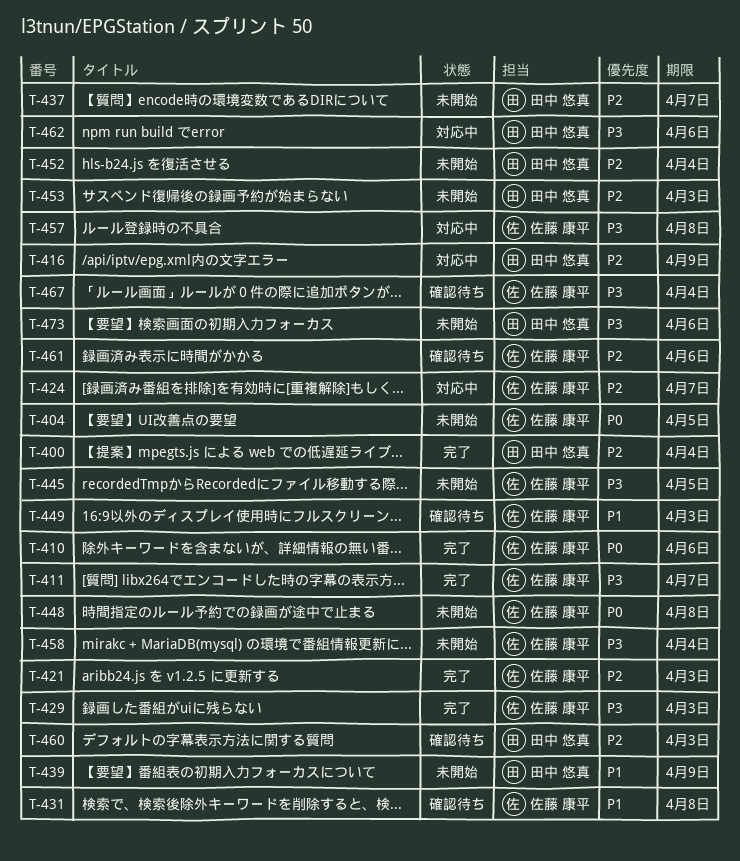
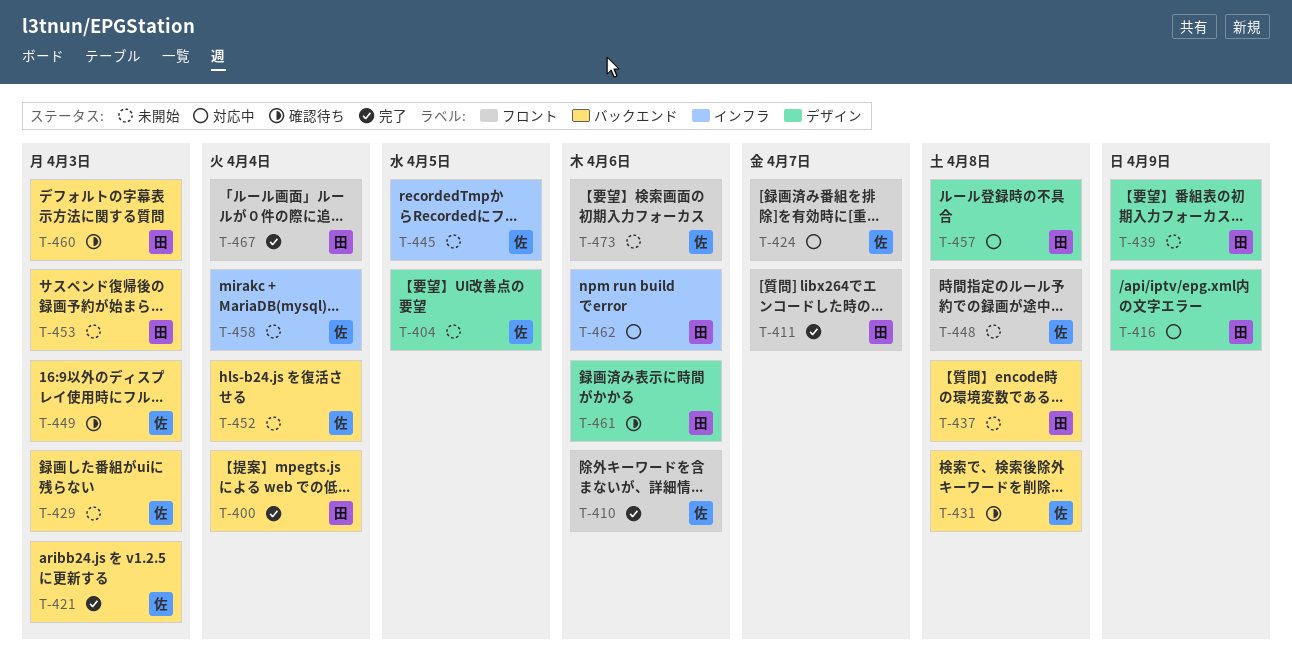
T-411, owner: 佐藤 康平 -> 田中 悠真
T-429, status: 完了 -> 未開始
T-437, due: Apr 7 -> Apr 8
T-452, owner: 田中 悠真 -> 佐藤 康平
T-457, owner: 佐藤 康平 -> 田中 悠真
T-461, owner: 佐藤 康平 -> 田中 悠真
T-467, status: 確認待ち -> 完了
T-467, owner: 佐藤 康平 -> 田中 悠真
T-473, owner: 田中 悠真 -> 佐藤 康平

